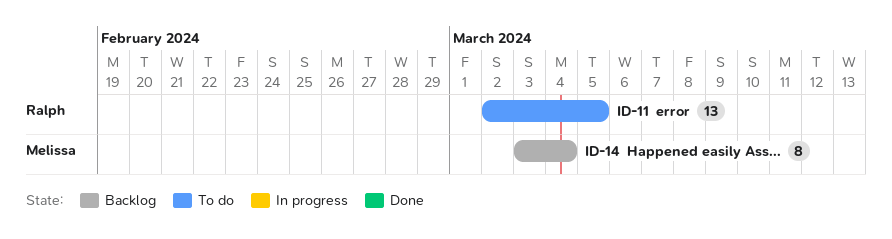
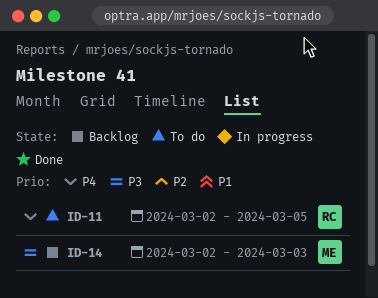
ID-14, start: Mar 3 -> Mar 2
ID-14, due: Mar 4 -> Mar 3

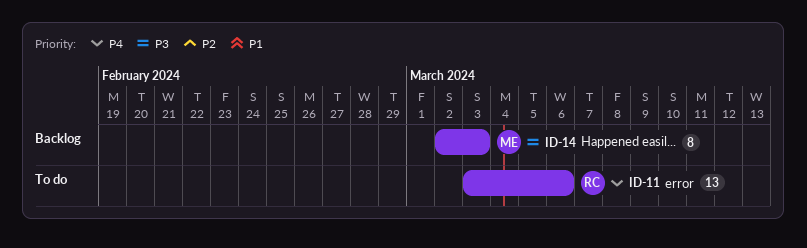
ID-11, start: Mar 2 -> Mar 3
ID-11, due: Mar 5 -> Mar 6

